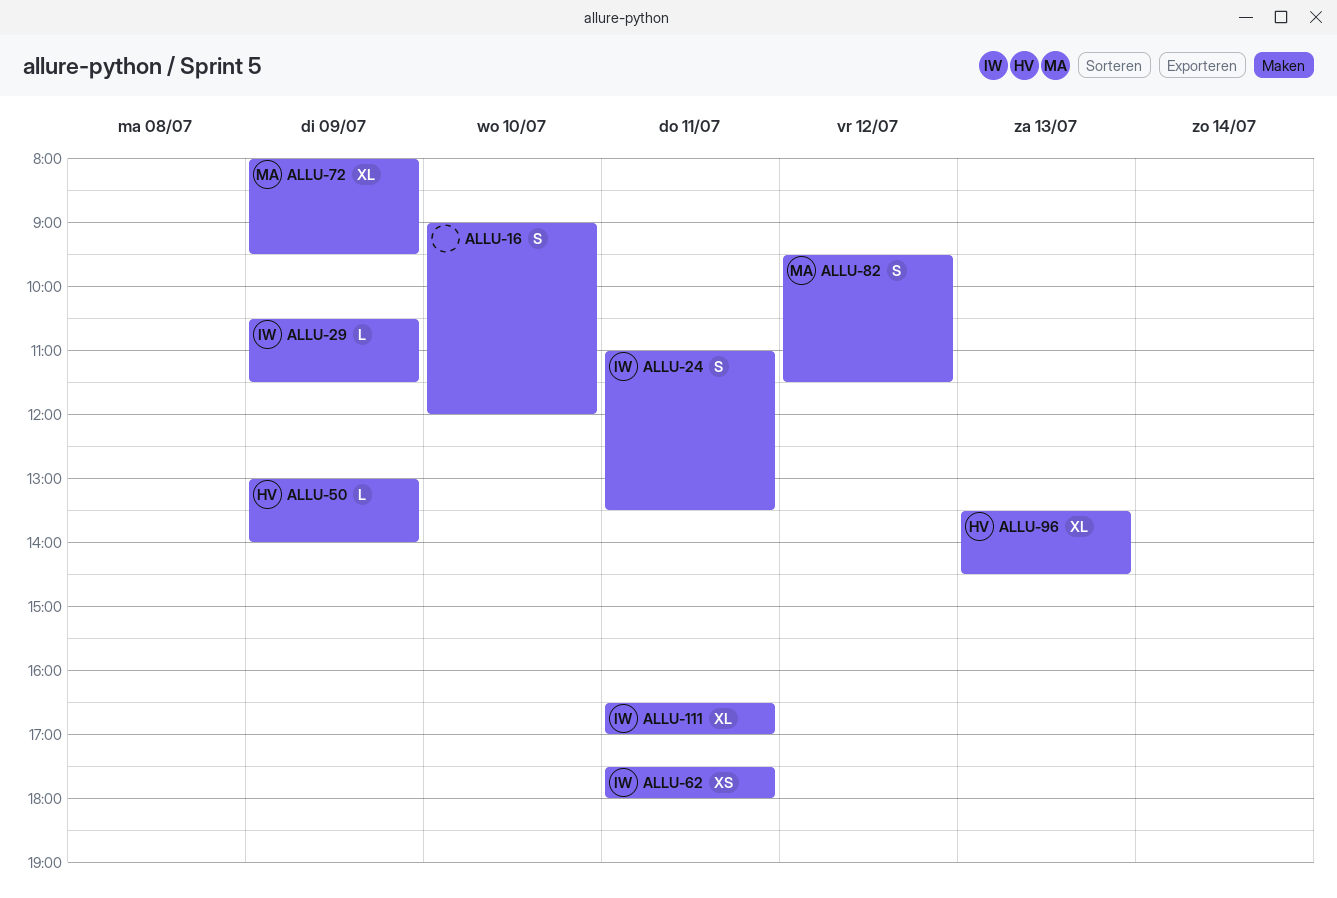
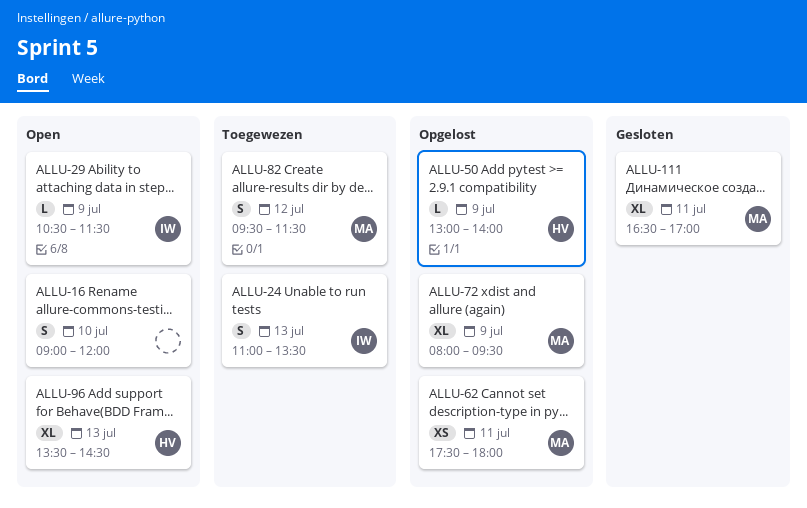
ALLU-24, day: Jul 11 -> Jul 13
ALLU-62, owner: IW -> MA
ALLU-111, owner: IW -> MA

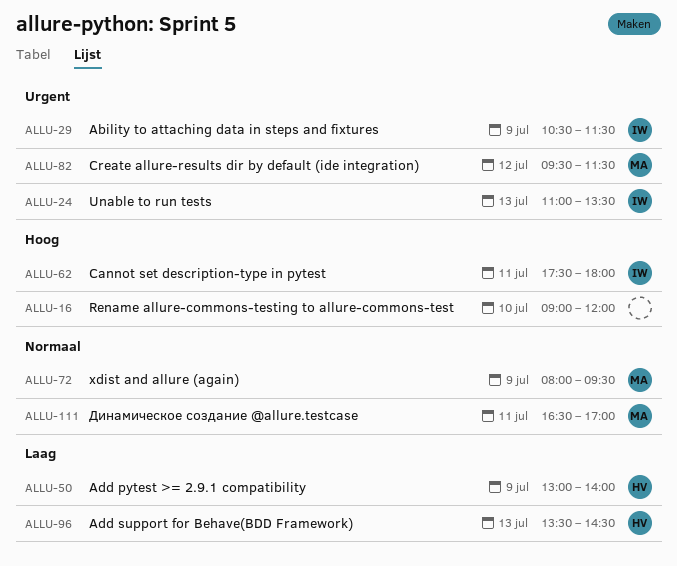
ALLU-62, owner: MA -> IW

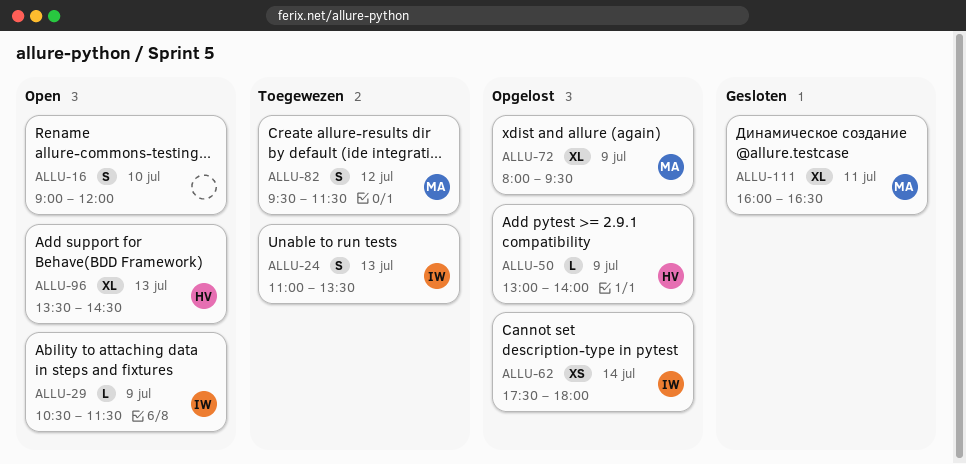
ALLU-62, day: Jul 11 -> Jul 14
ALLU-111, begins: 16:30 -> 16:00
ALLU-111, ends: 17:00 -> 16:30

